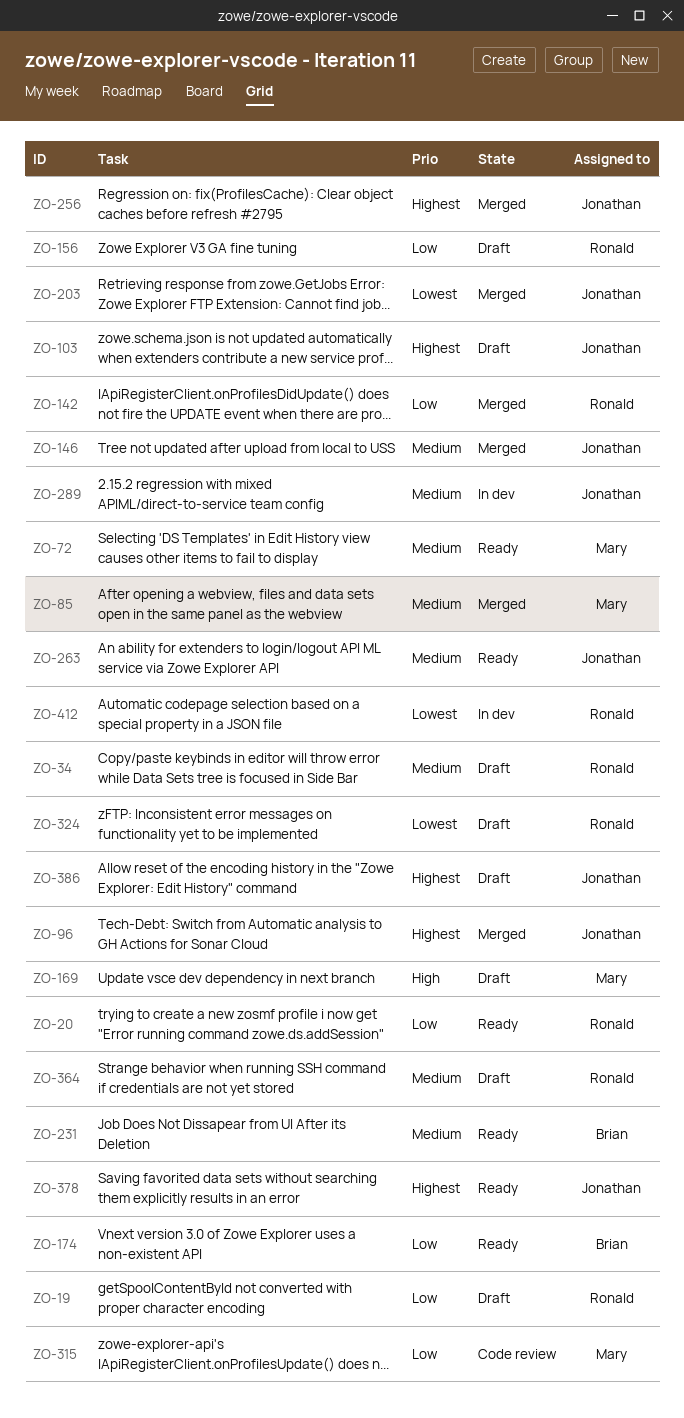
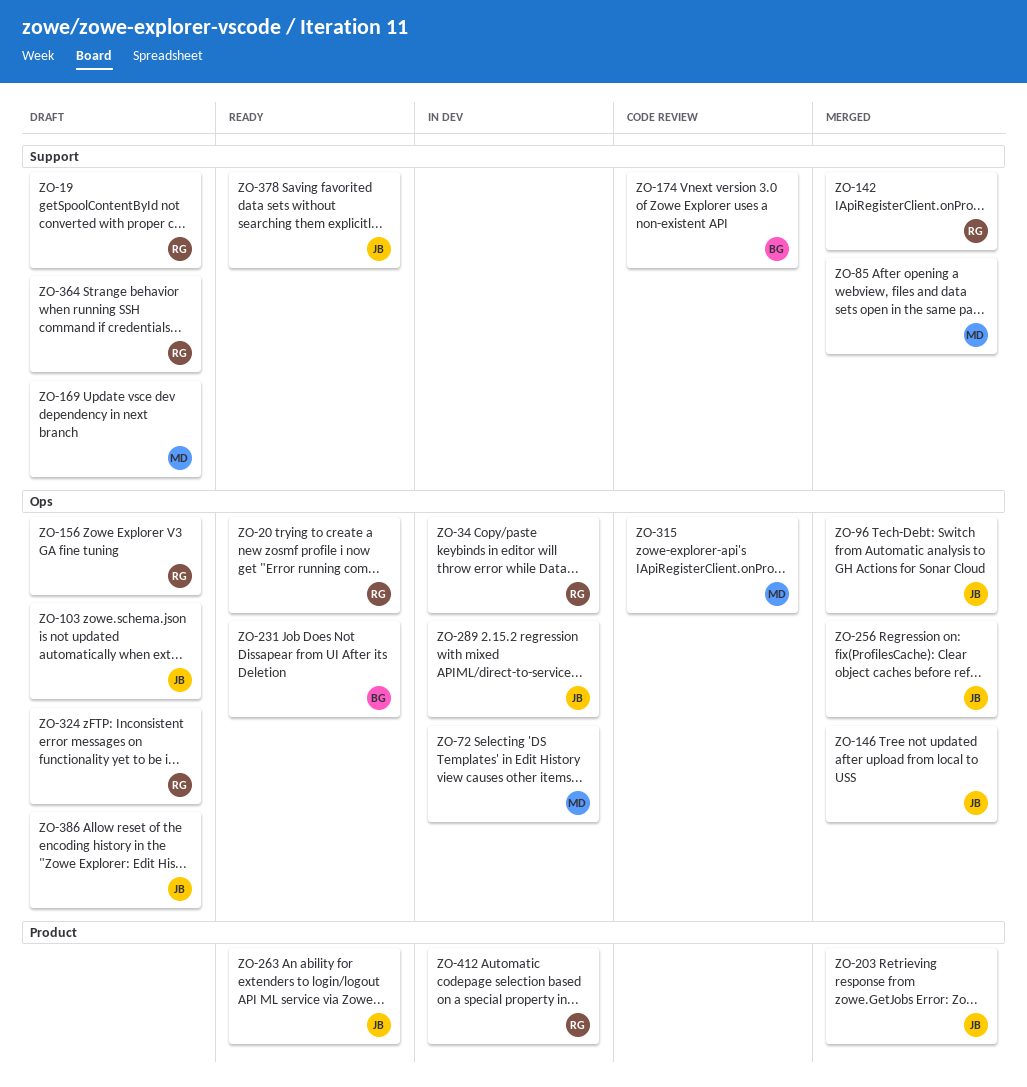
ZO-34, status: Draft -> In dev
ZO-72, status: Ready -> In dev
ZO-174, status: Ready -> Code review

